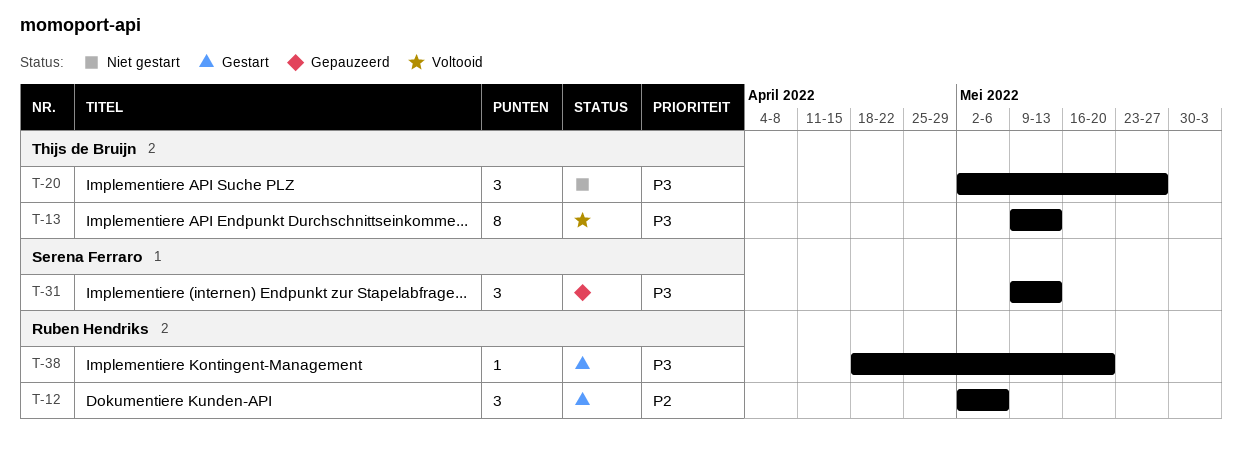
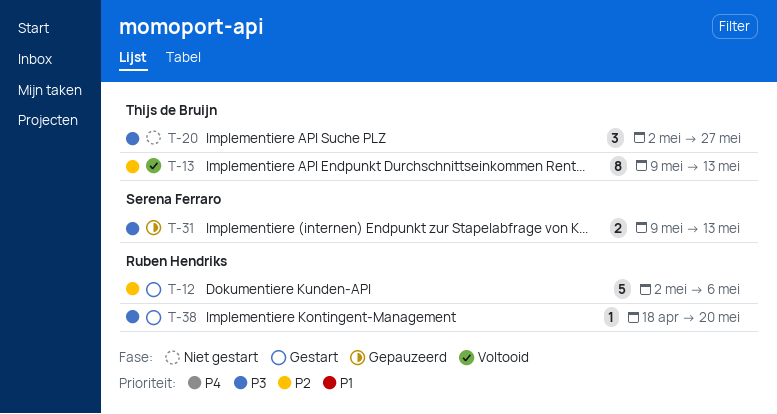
T-12, estimate: 3 -> 5
T-13, priority: P3 -> P2
T-31, estimate: 3 -> 2

